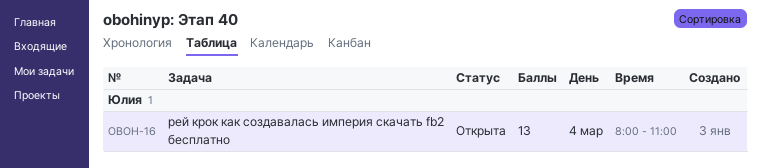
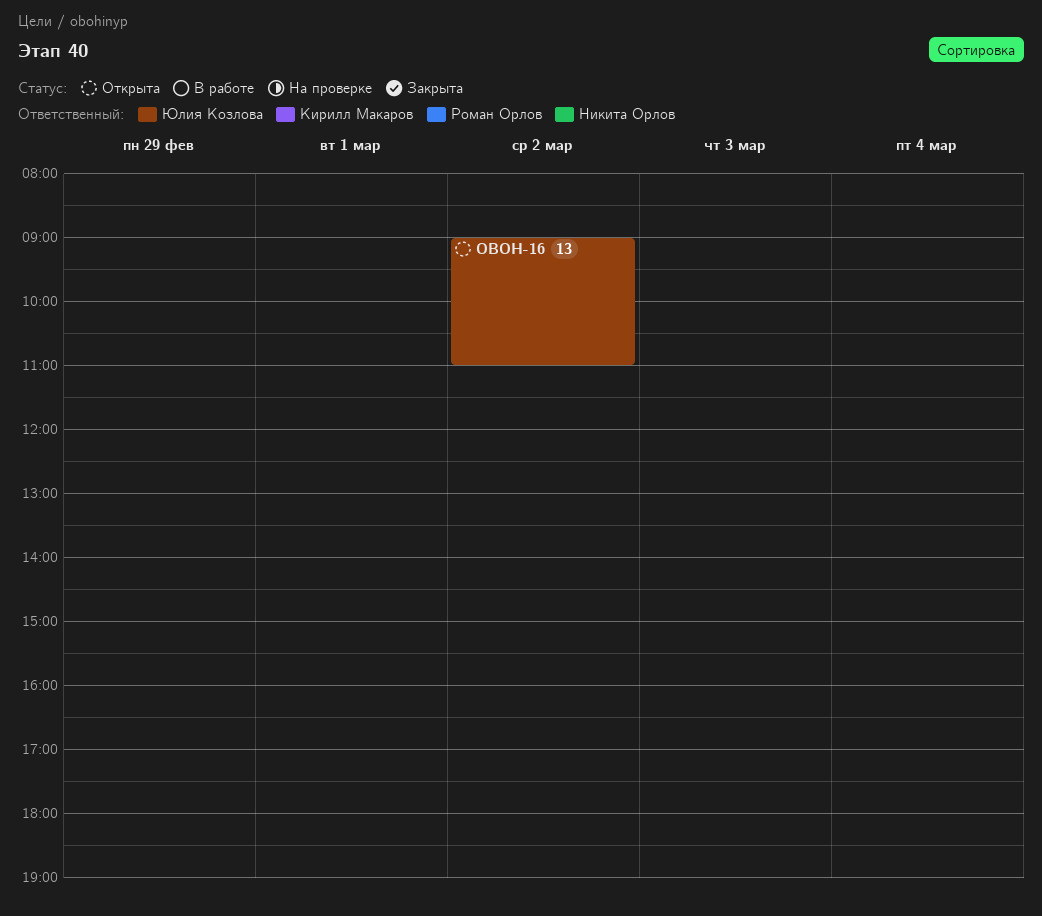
OBOH-16, day: Mar 4 -> Mar 2
OBOH-16, begins: 08:00 -> 09:00

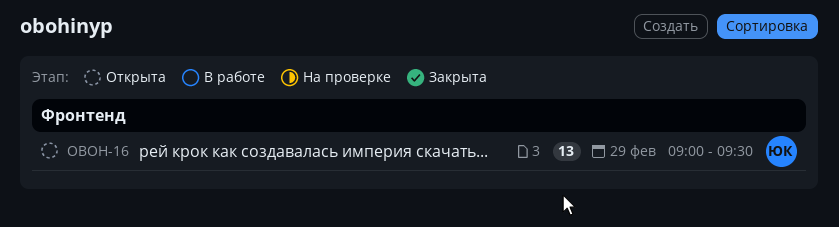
OBOH-16, day: Mar 2 -> Feb 29
OBOH-16, ends: 11:00 -> 09:30

